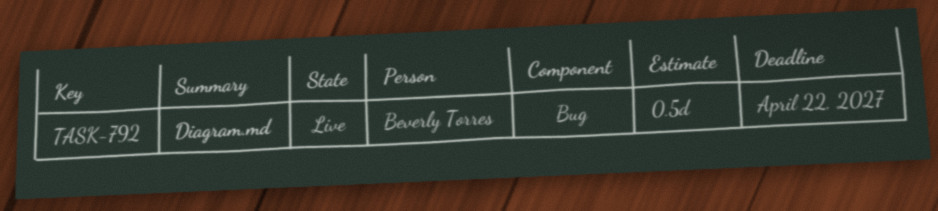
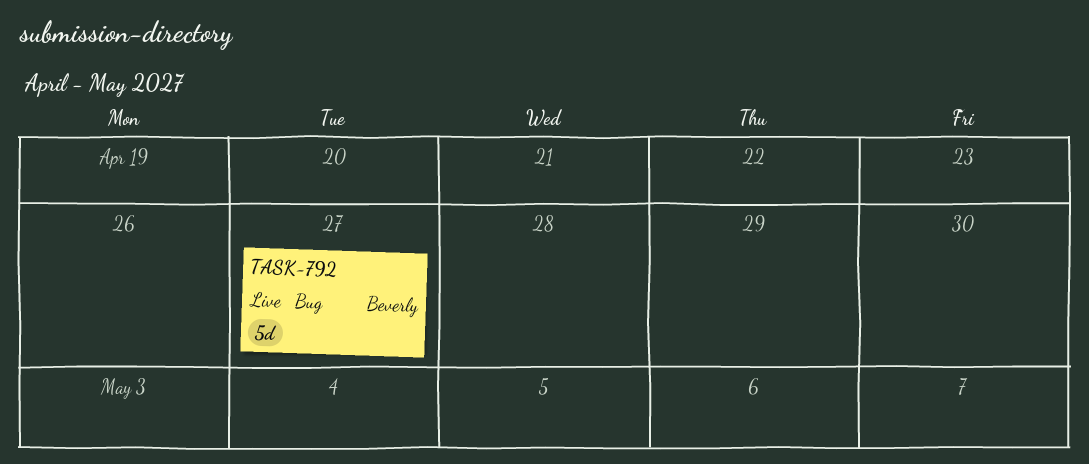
TASK-792, estimate: 0.5d -> 5d
TASK-792, due: Apr 22 -> Apr 27

